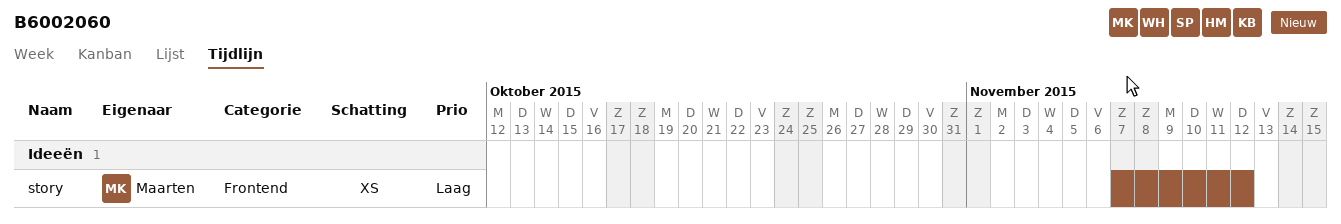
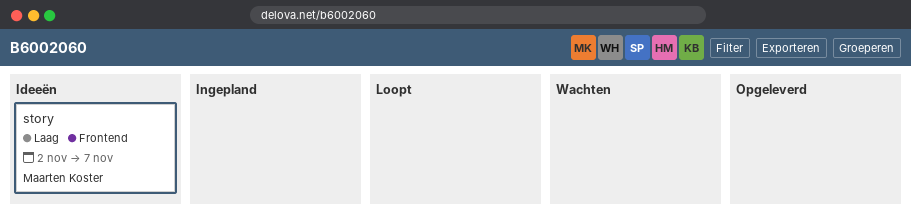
story, start: Nov 7 -> Nov 2
story, due: Nov 12 -> Nov 7

